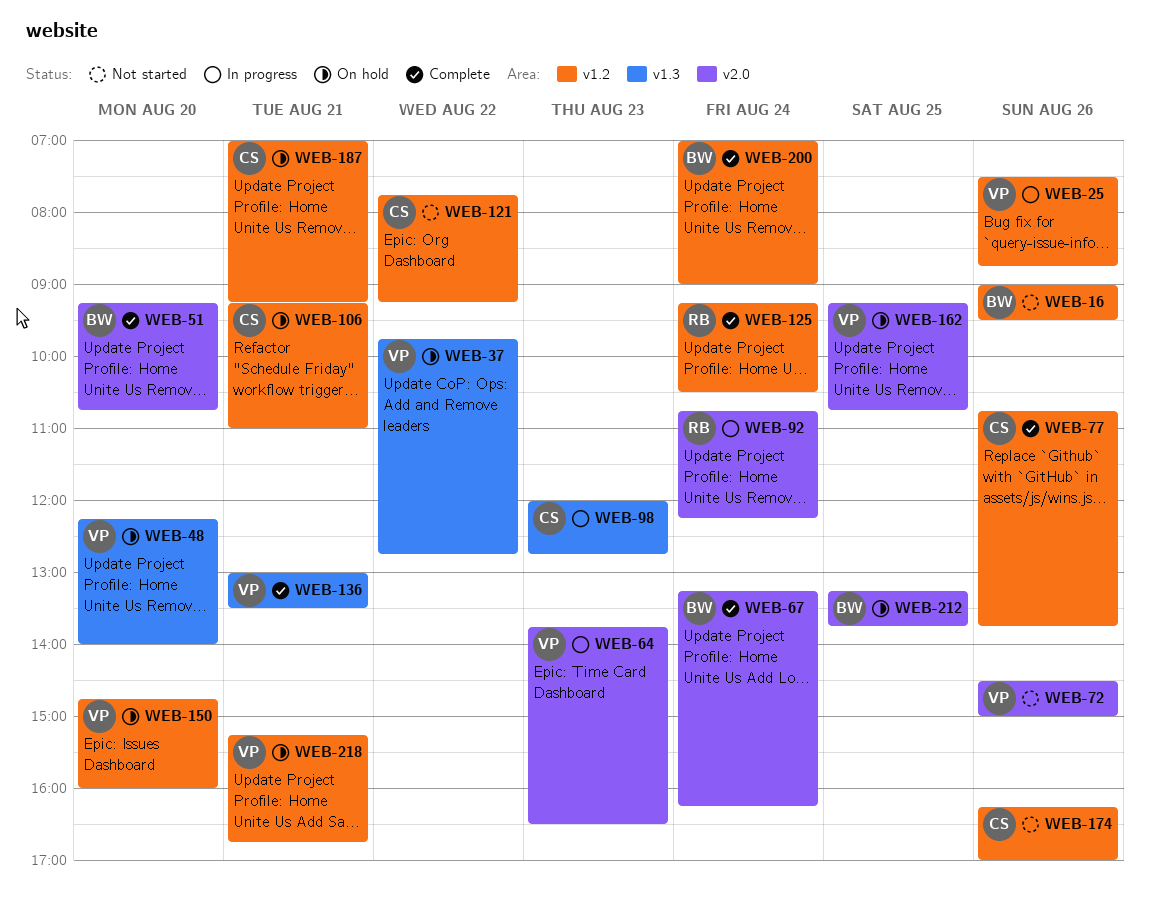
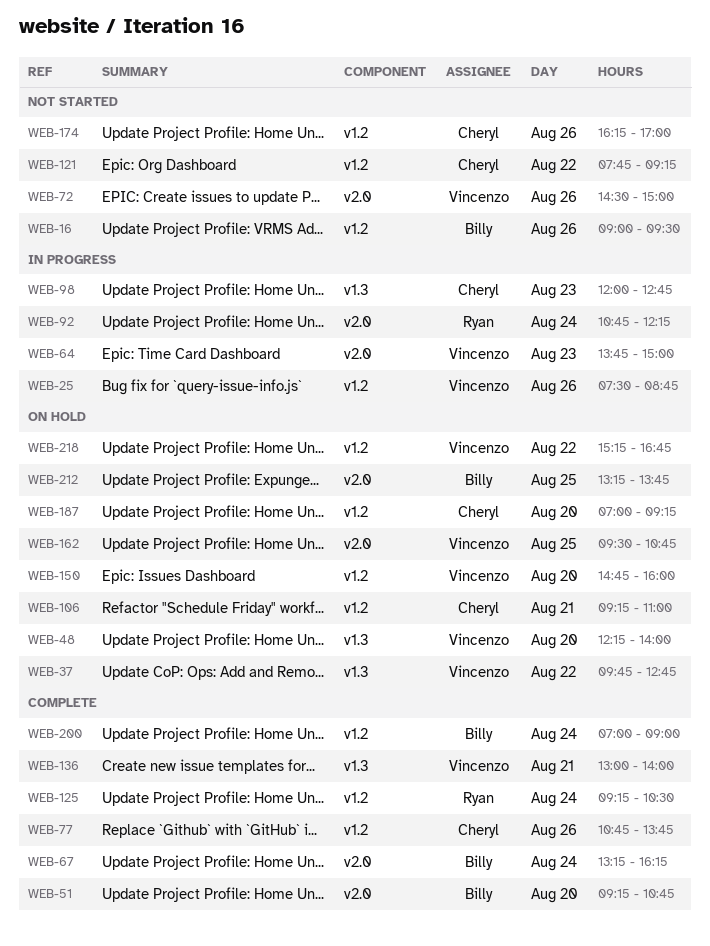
WEB-64, ends: 16:30 -> 15:00
WEB-136, ends: 13:30 -> 14:00
WEB-162, begins: 09:15 -> 09:30
WEB-187, day: Aug 21 -> Aug 20
WEB-218, day: Aug 21 -> Aug 22

